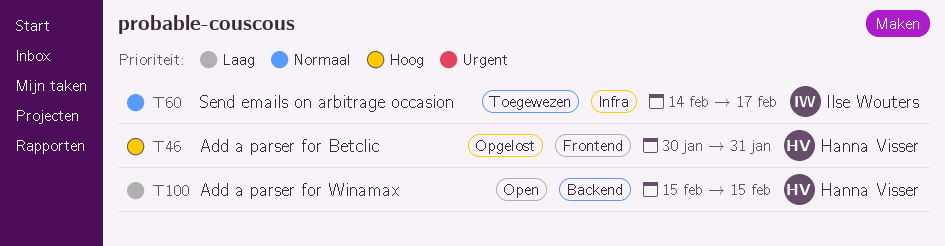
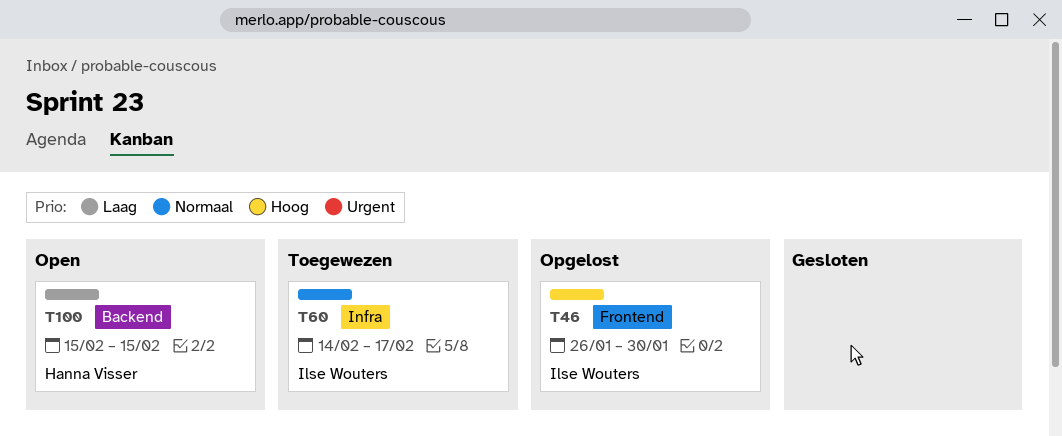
T46, owner: Hanna Visser -> Ilse Wouters
T46, start: Jan 30 -> Jan 26
T46, due: Jan 31 -> Jan 30

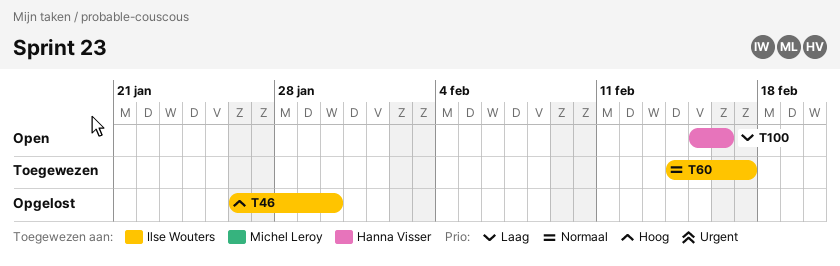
T100, due: Feb 15 -> Feb 16

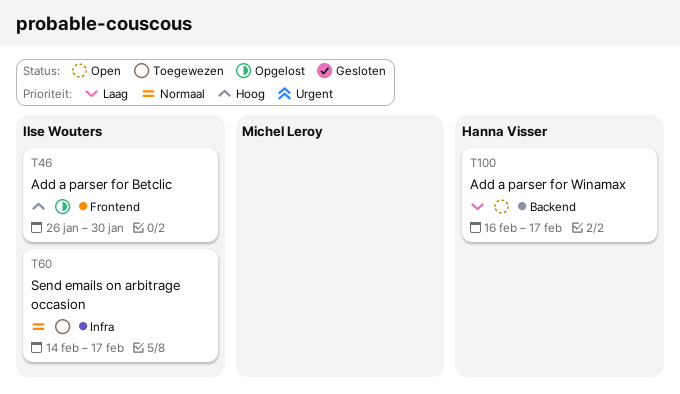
T100, start: Feb 15 -> Feb 16
T100, due: Feb 16 -> Feb 17

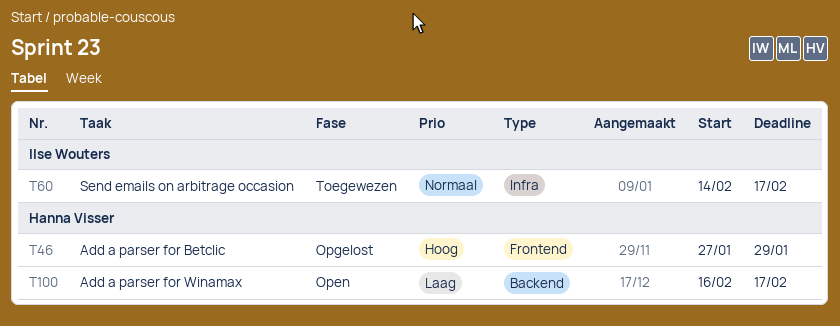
T46, owner: Ilse Wouters -> Hanna Visser
T46, start: Jan 26 -> Jan 27
T46, due: Jan 30 -> Jan 29

